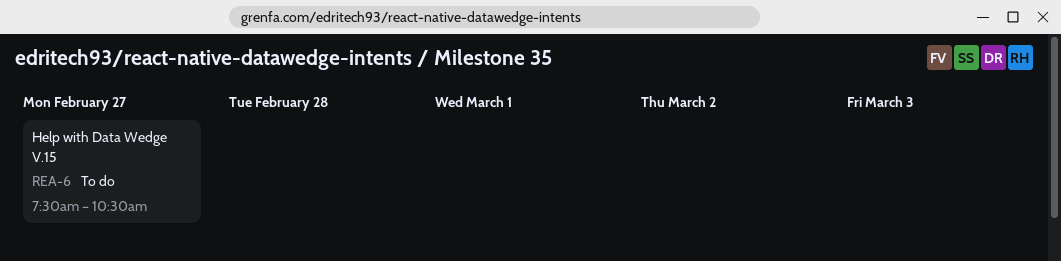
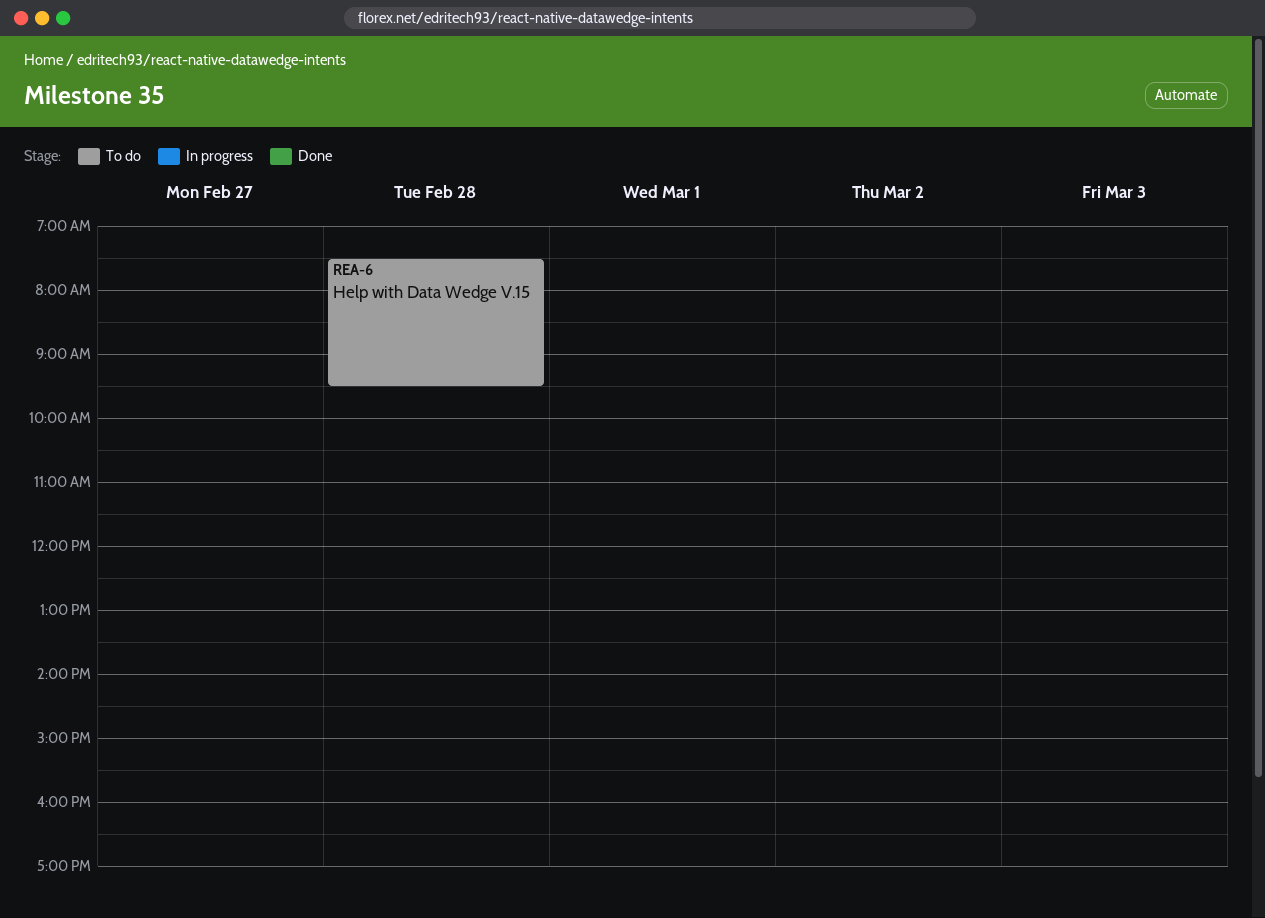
REA-6, day: Feb 27 -> Feb 28
REA-6, ends: 10:30 -> 09:30

